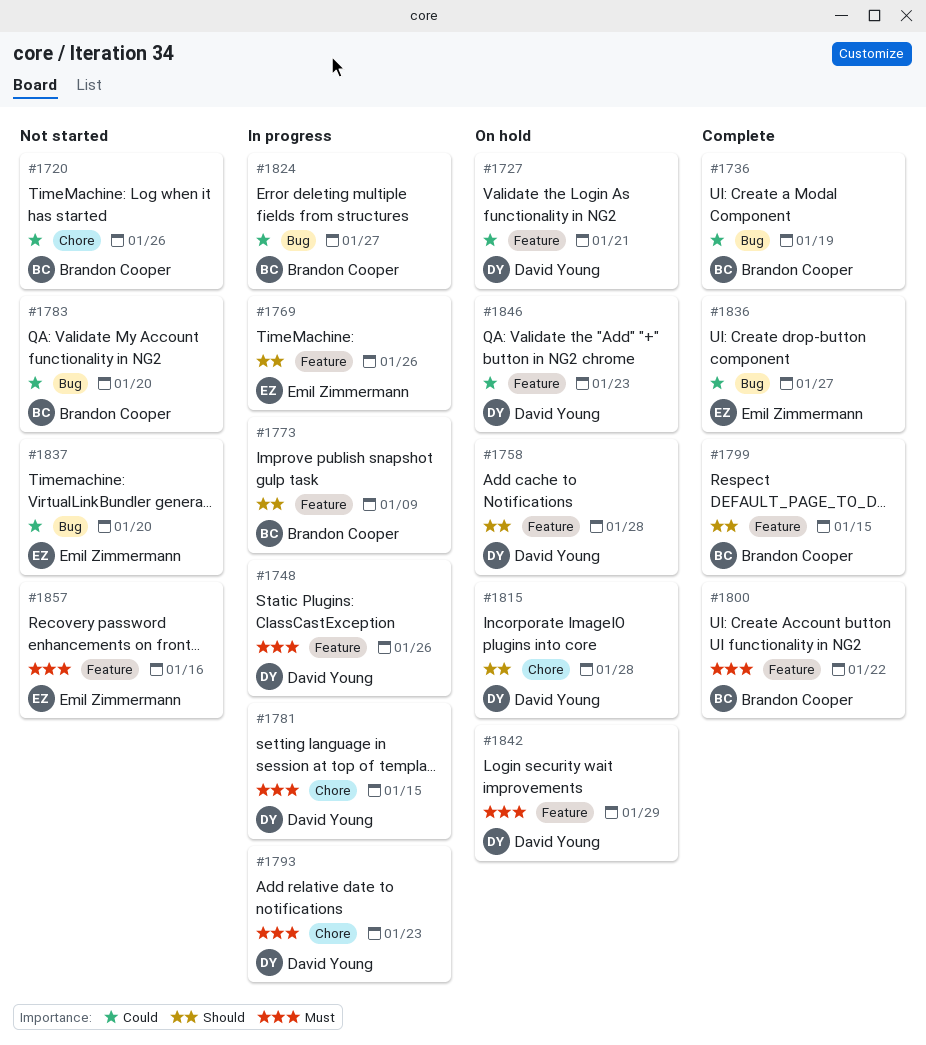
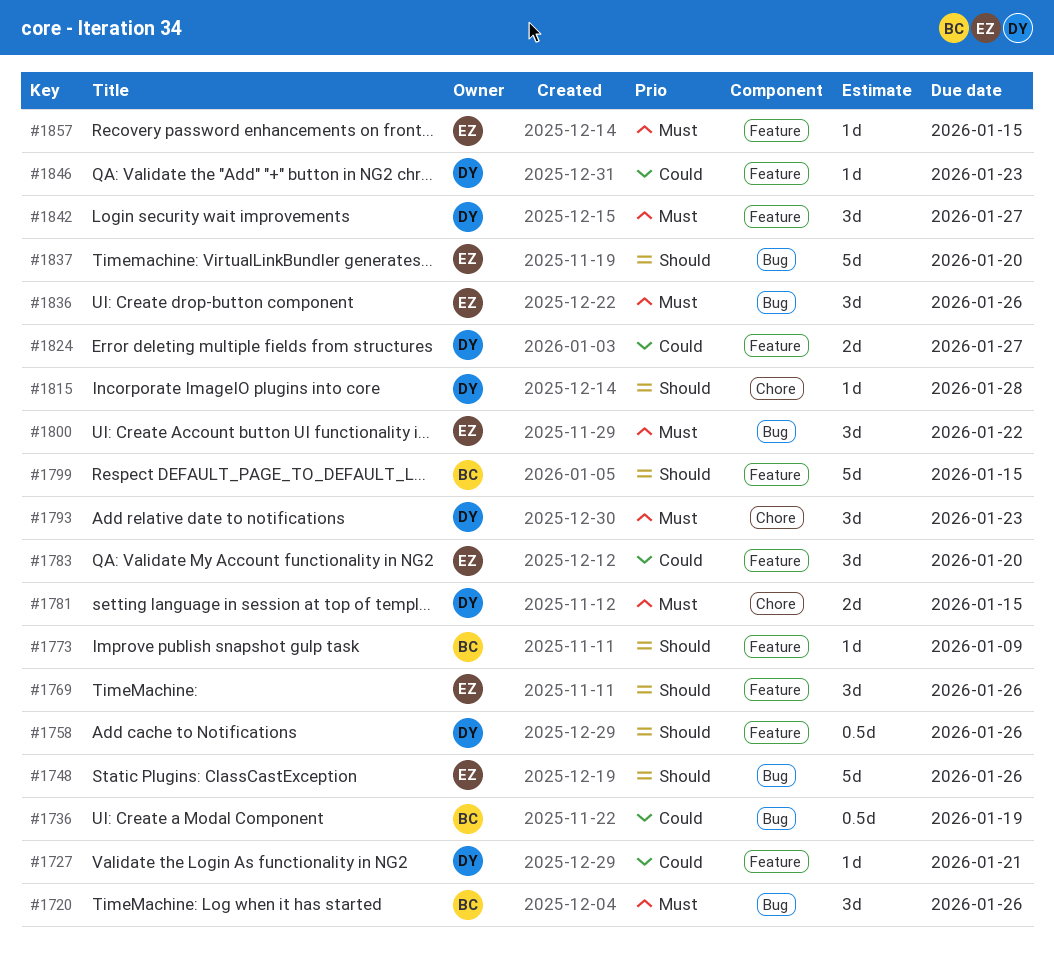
#1720, priority: Could -> Must
#1720, label: Chore -> Bug
#1748, owner: David Young -> Emil Zimmermann
#1748, priority: Must -> Should
#1748, label: Feature -> Bug
#1758, due: Jan 28 -> Jan 26
#1783, owner: Brandon Cooper -> Emil Zimmermann
#1783, label: Bug -> Feature
#1800, owner: Brandon Cooper -> Emil Zimmermann
#1800, label: Feature -> Bug
#1824, owner: Brandon Cooper -> David Young
#1824, label: Bug -> Feature
#1836, priority: Could -> Must
#1836, due: Jan 27 -> Jan 26
#1837, priority: Could -> Should
#1842, due: Jan 29 -> Jan 27
#1857, due: Jan 16 -> Jan 15

